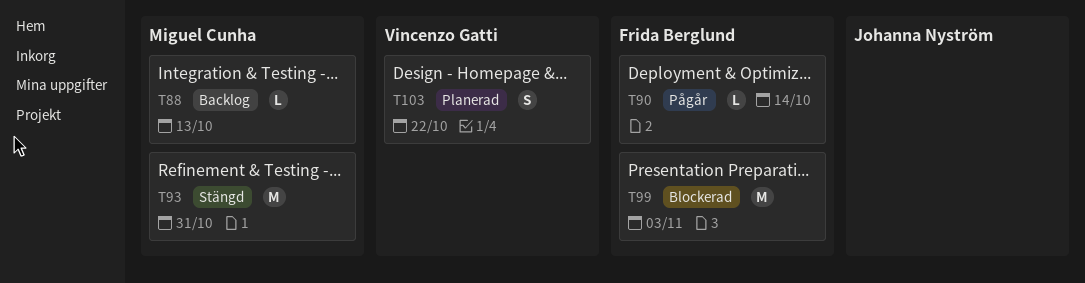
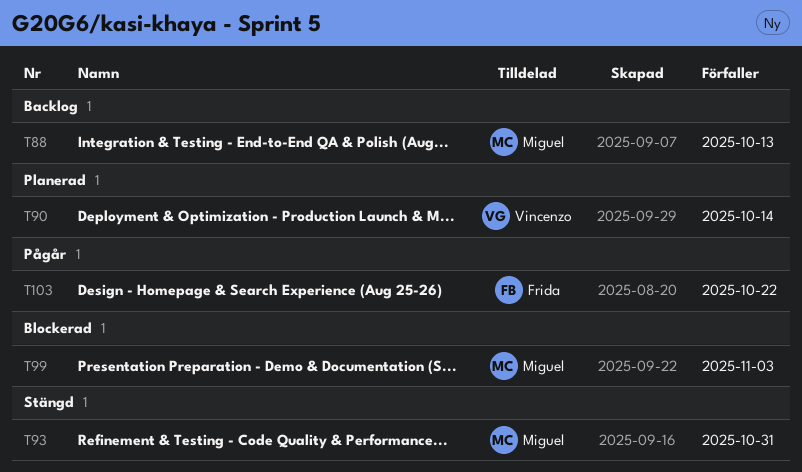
T90, status: Pågår -> Planerad
T90, owner: Frida Berglund -> Vincenzo Gatti
T99, owner: Frida Berglund -> Miguel Cunha
T103, status: Planerad -> Pågår
T103, owner: Vincenzo Gatti -> Frida Berglund

